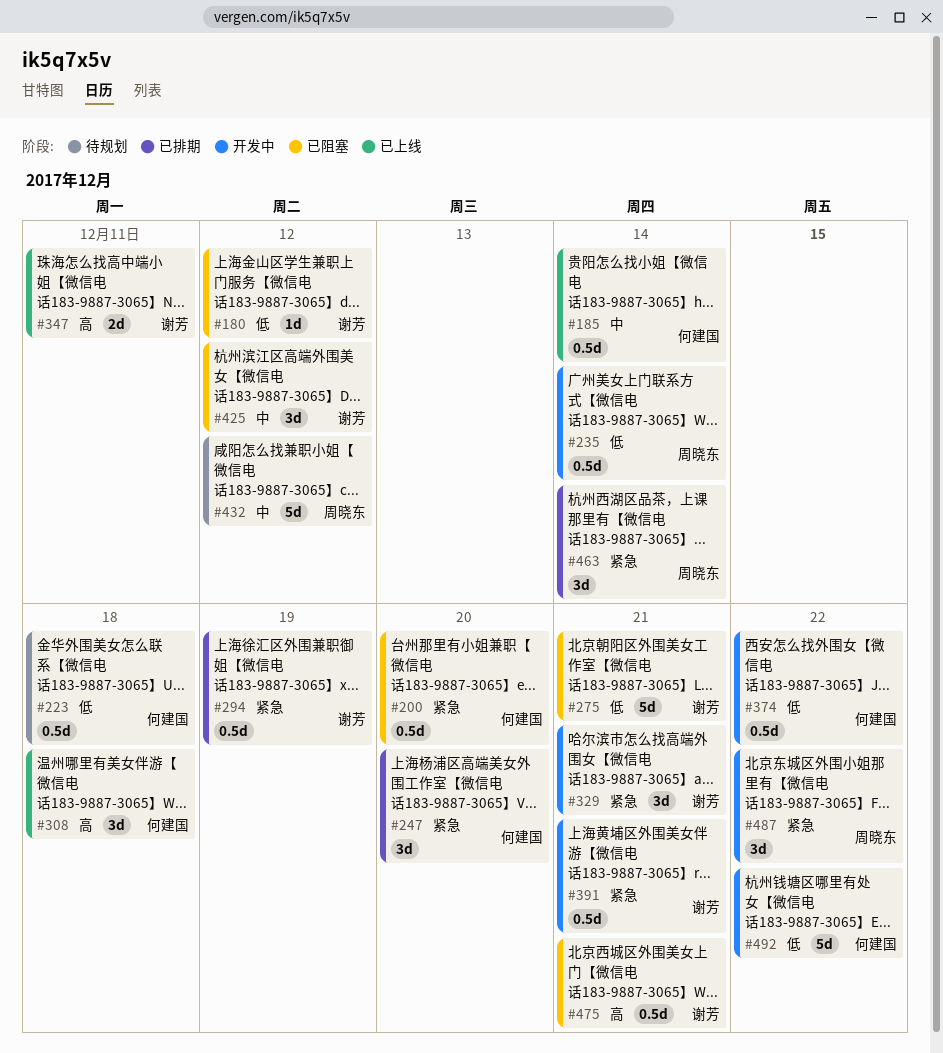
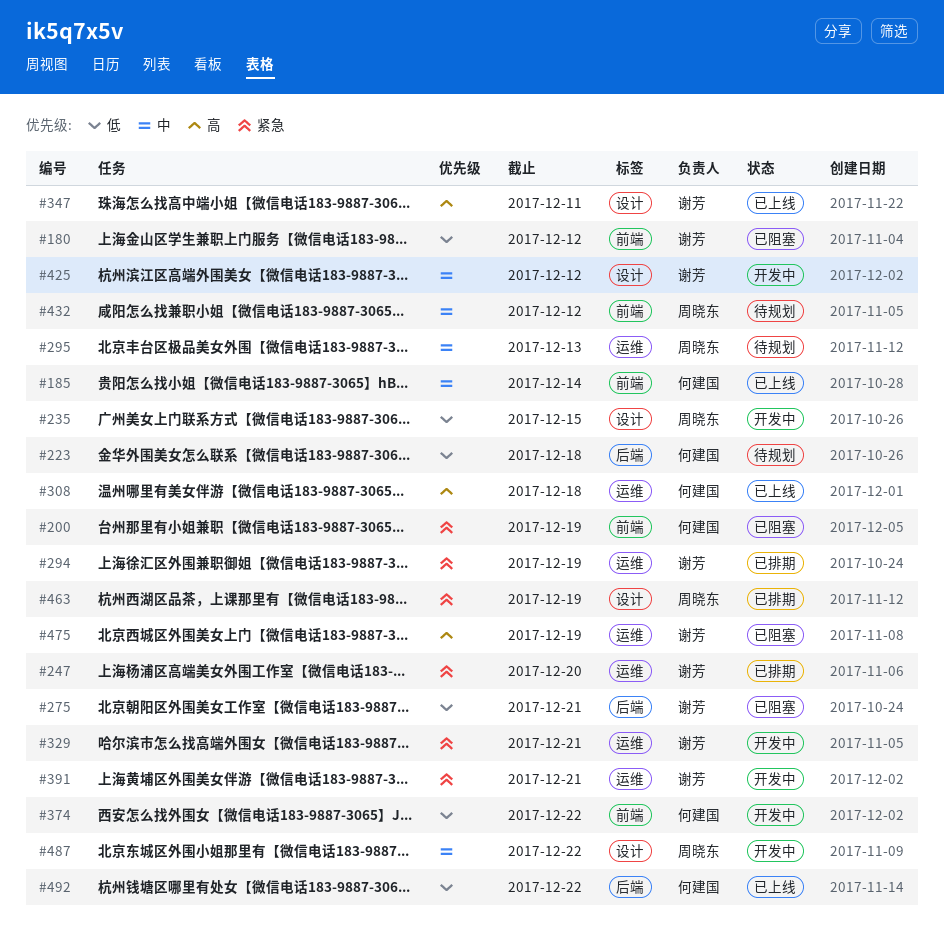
#200, due: Dec 20 -> Dec 19
#235, due: Dec 14 -> Dec 15
#247, owner: 何建国 -> 谢芳
#295: none -> present
#425, status: 已阻塞 -> 开发中
#463, due: Dec 14 -> Dec 19
#475, due: Dec 21 -> Dec 19
#487, priority: 紧急 -> 中
#492, status: 开发中 -> 已上线

